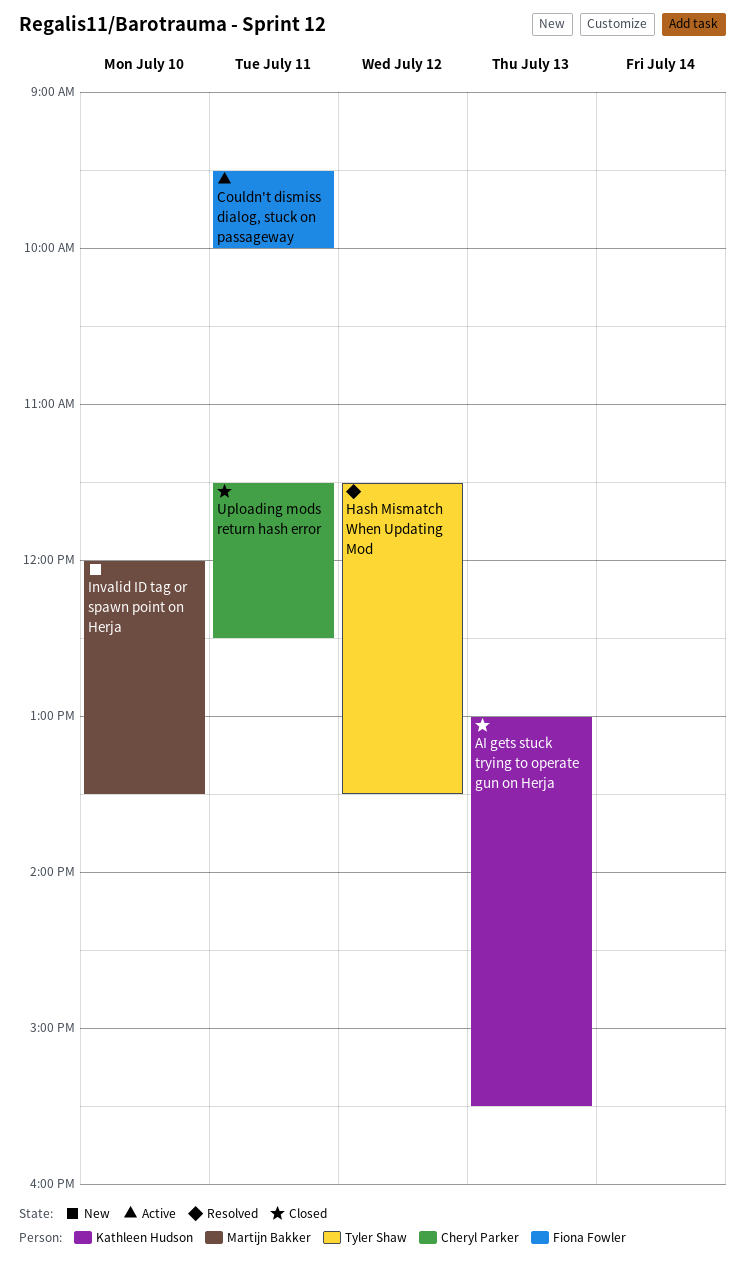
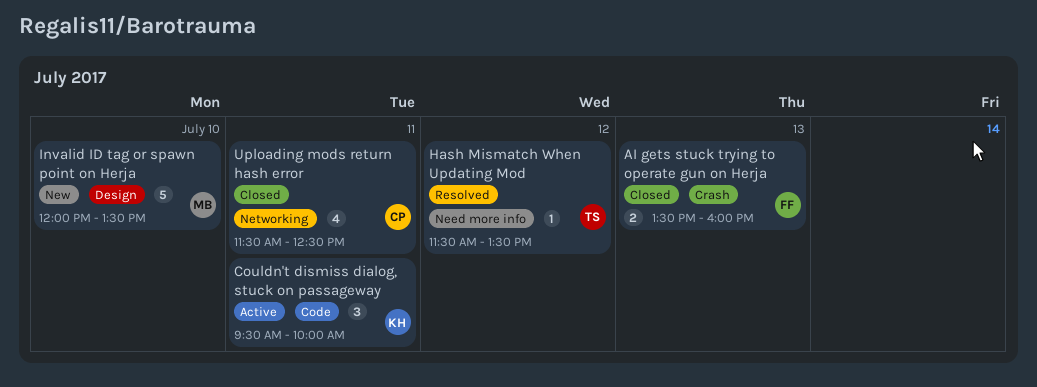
AI gets stuck trying to operate gun on Herja, owner: Kathleen Hudson -> Fiona Fowler
AI gets stuck trying to operate gun on Herja, begins: 13:00 -> 13:30
AI gets stuck trying to operate gun on Herja, ends: 15:30 -> 16:00
Couldn't dismiss dialog, stuck on passageway, owner: Fiona Fowler -> Kathleen Hudson

